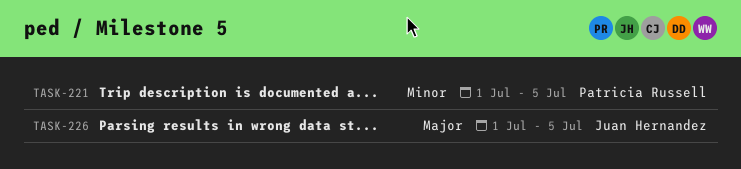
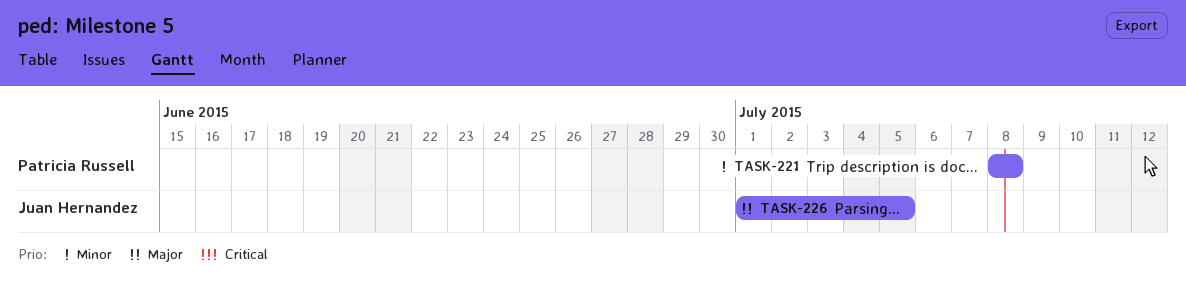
TASK-221, start: Jul 1 -> Jul 8
TASK-221, due: Jul 5 -> Jul 8

